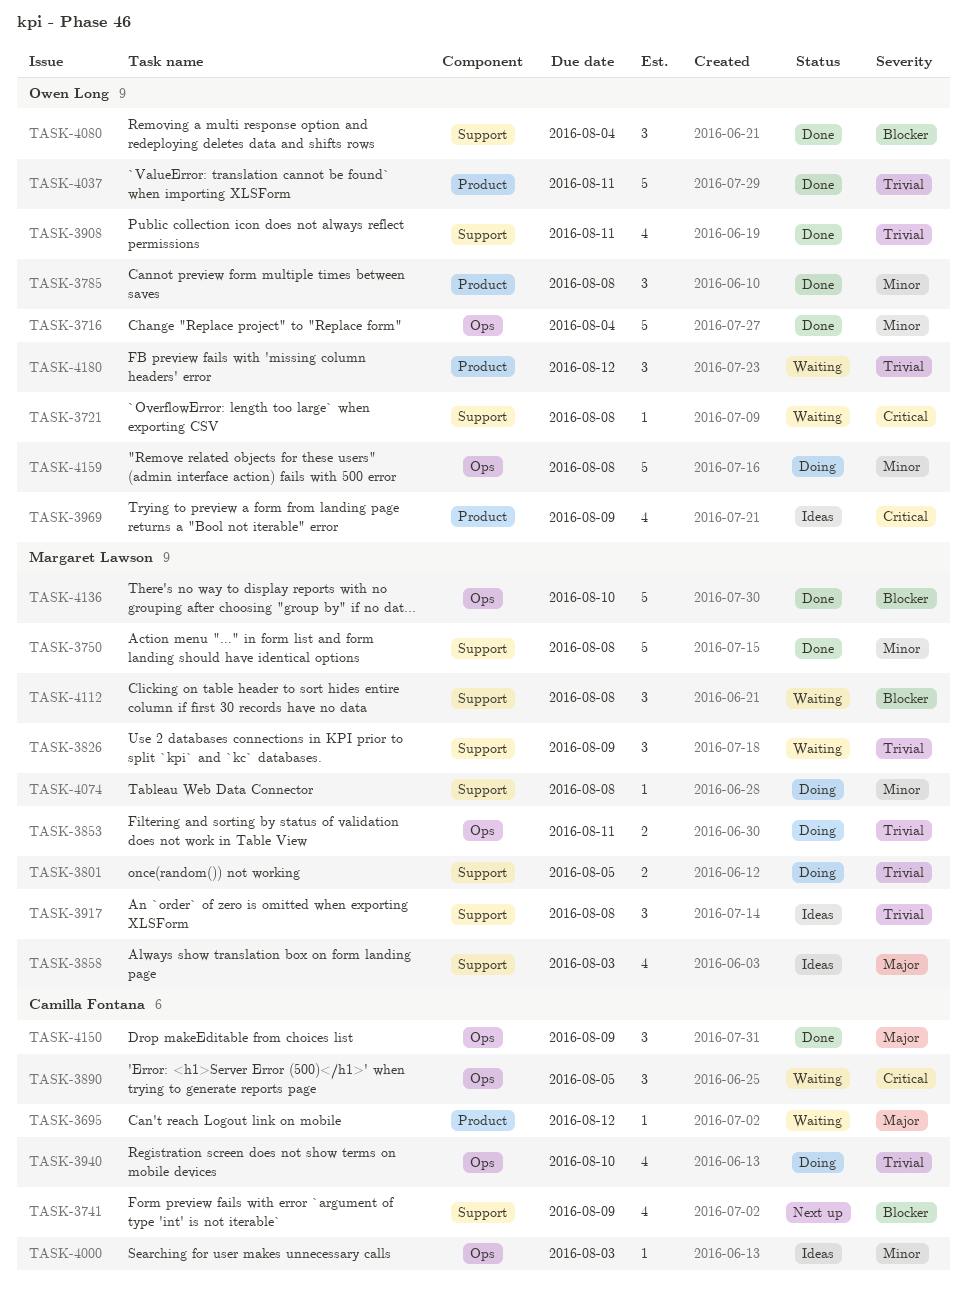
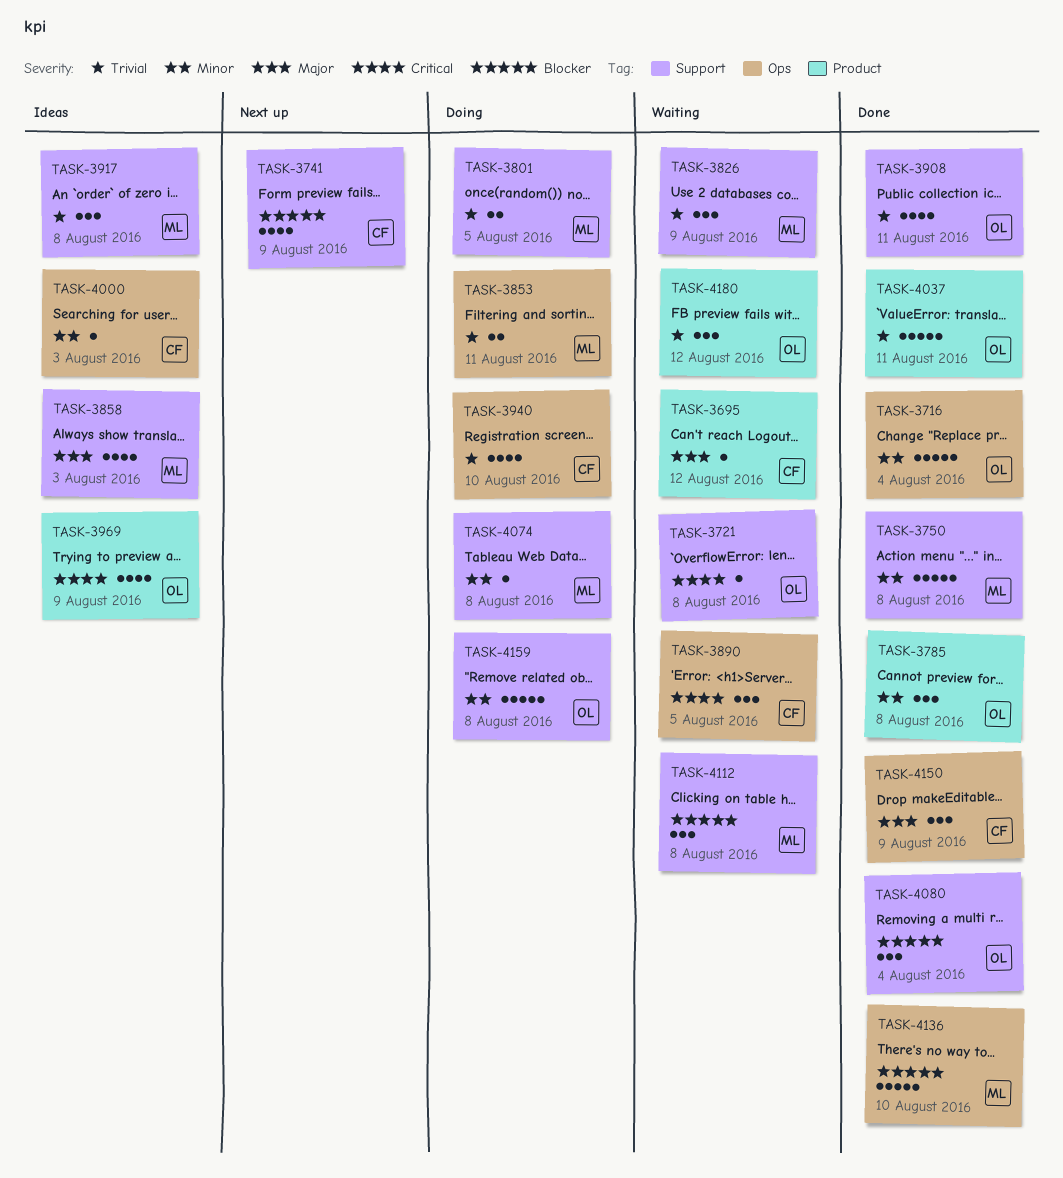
TASK-4159, label: Ops -> Support

